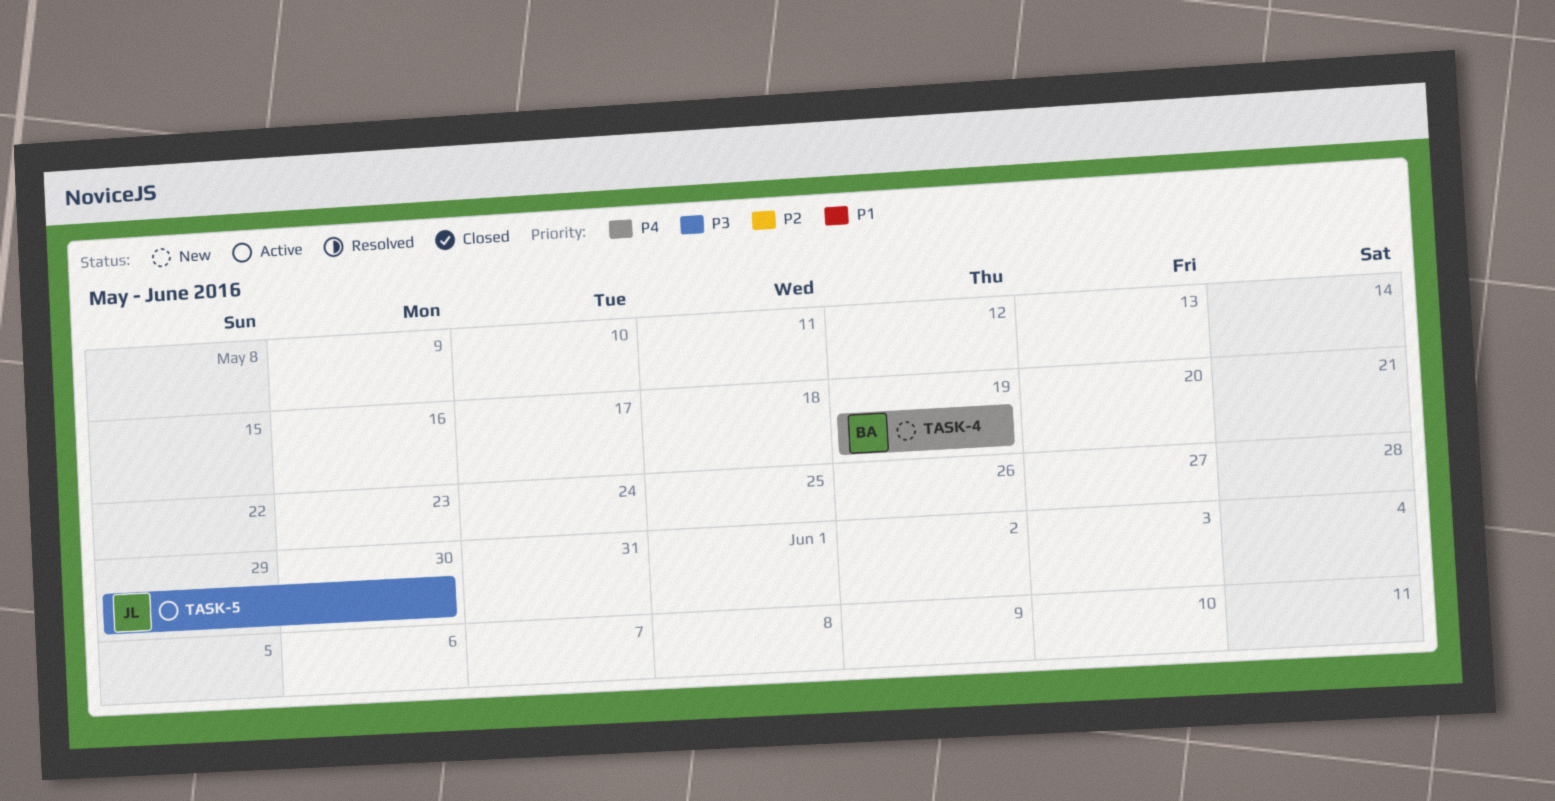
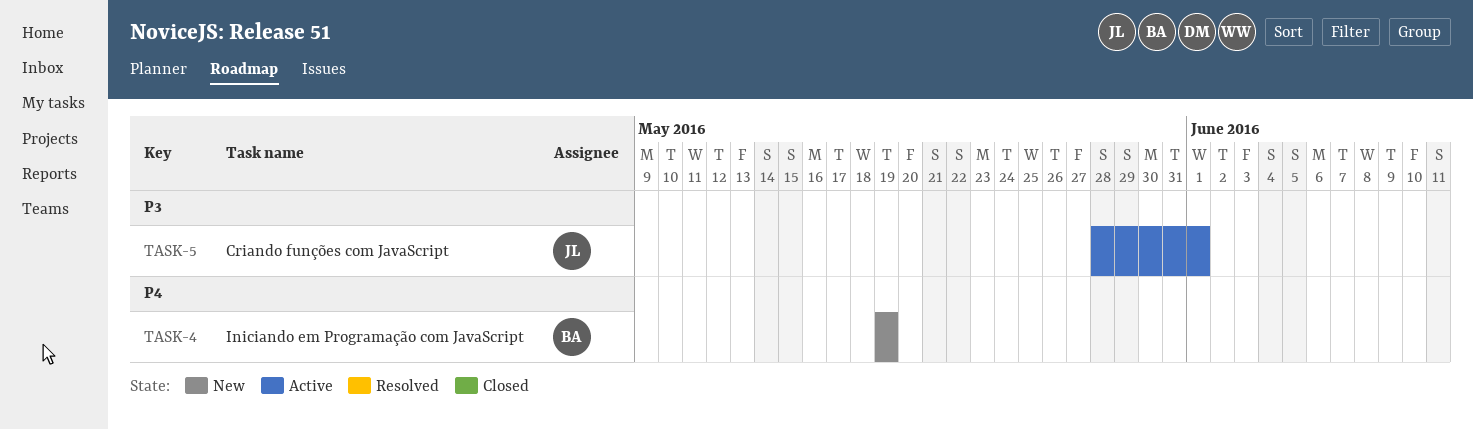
TASK-5, start: May 29 -> May 28
TASK-5, due: May 30 -> Jun 1

